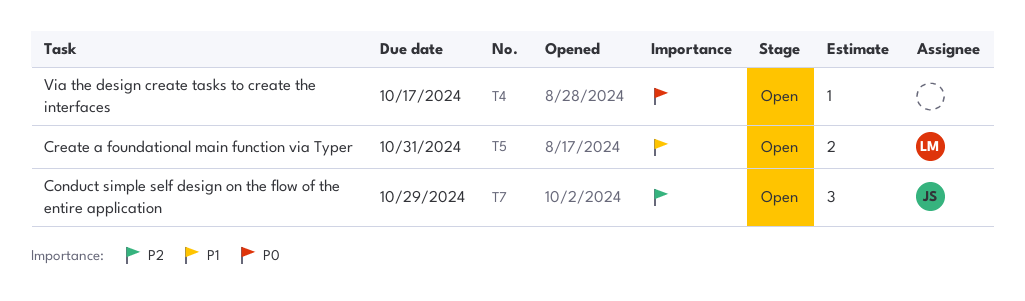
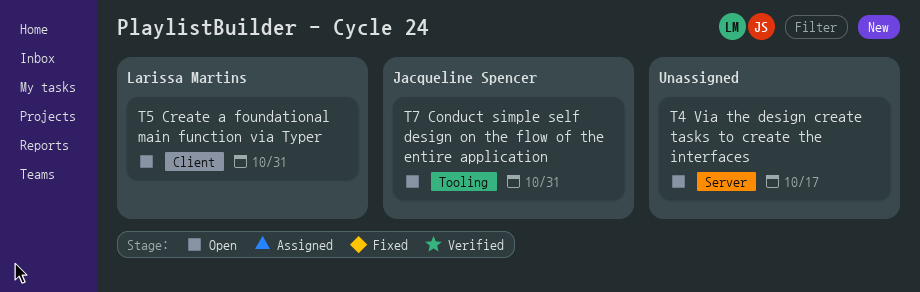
T7, due: Oct 29 -> Oct 31

